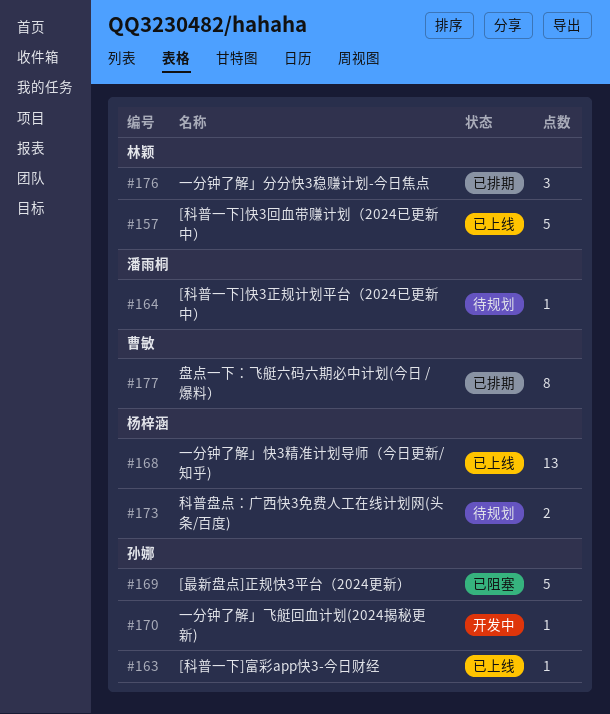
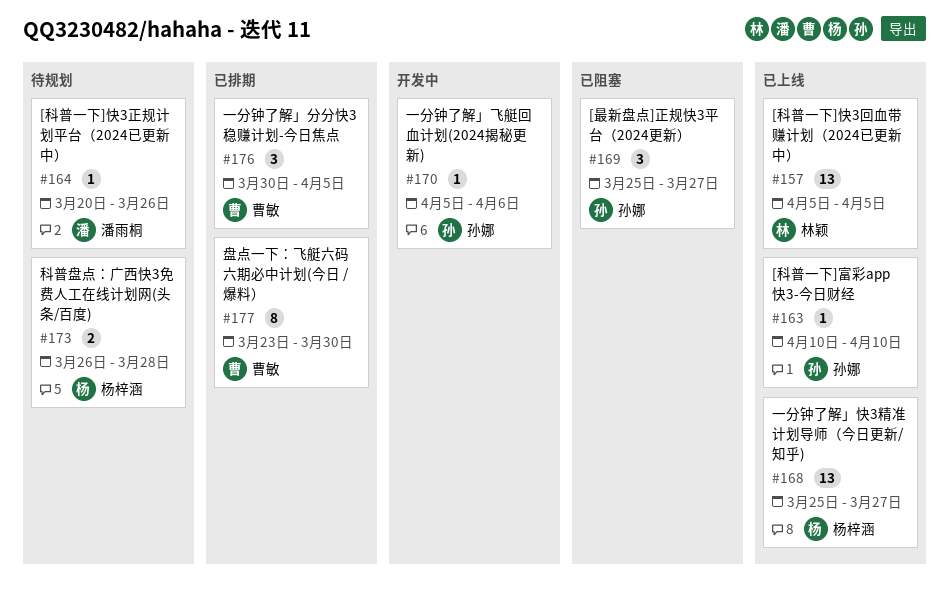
#157, estimate: 5 -> 13
#169, estimate: 5 -> 3
#176, owner: 林颖 -> 曹敏

